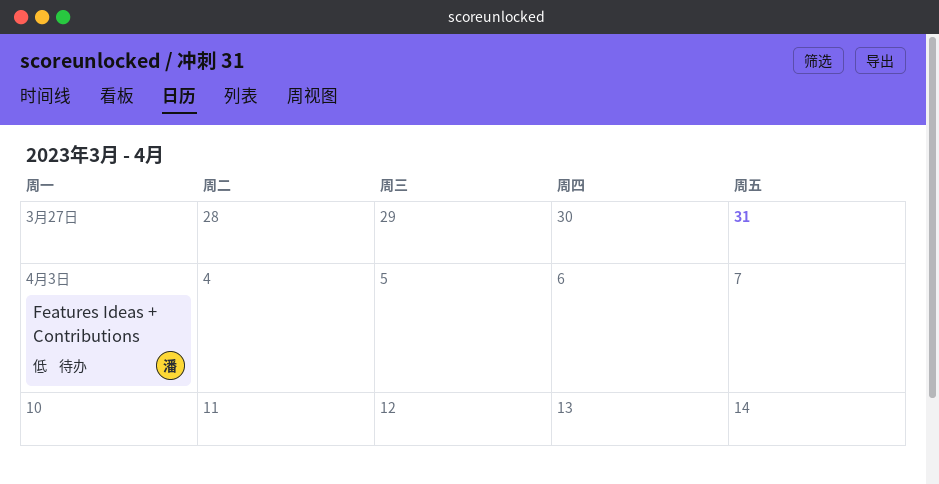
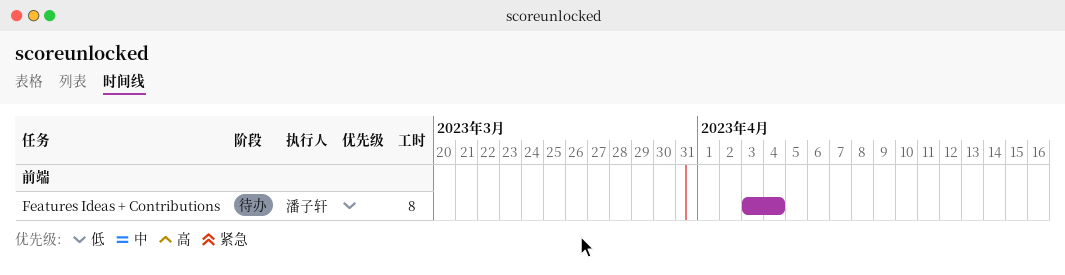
Features Ideas + Contributions, due: Apr 3 -> Apr 4

